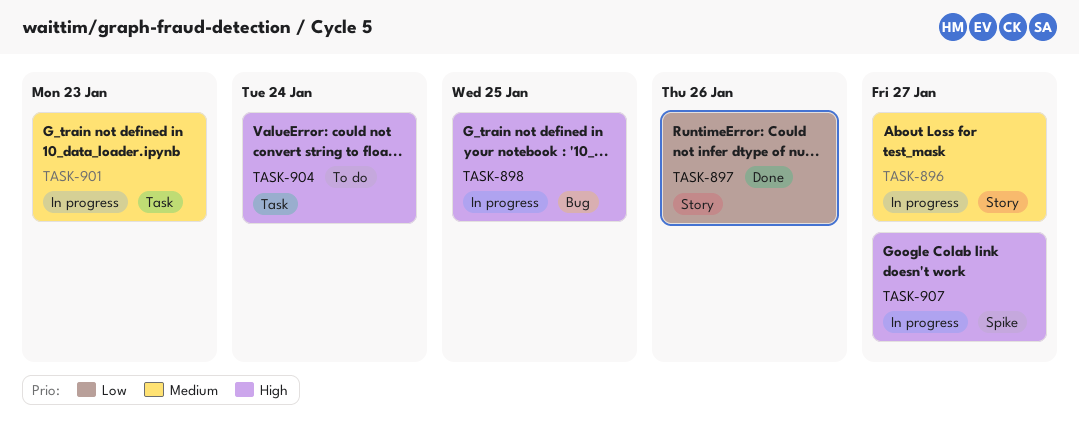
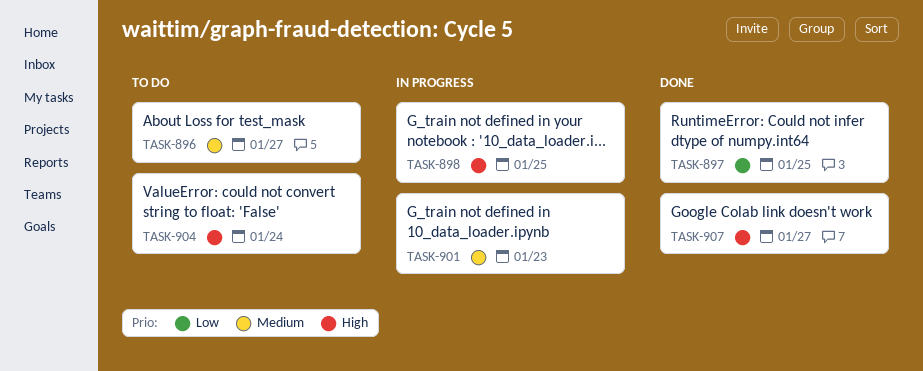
TASK-896, status: In progress -> To do
TASK-897, due: Jan 26 -> Jan 25
TASK-907, status: In progress -> Done

